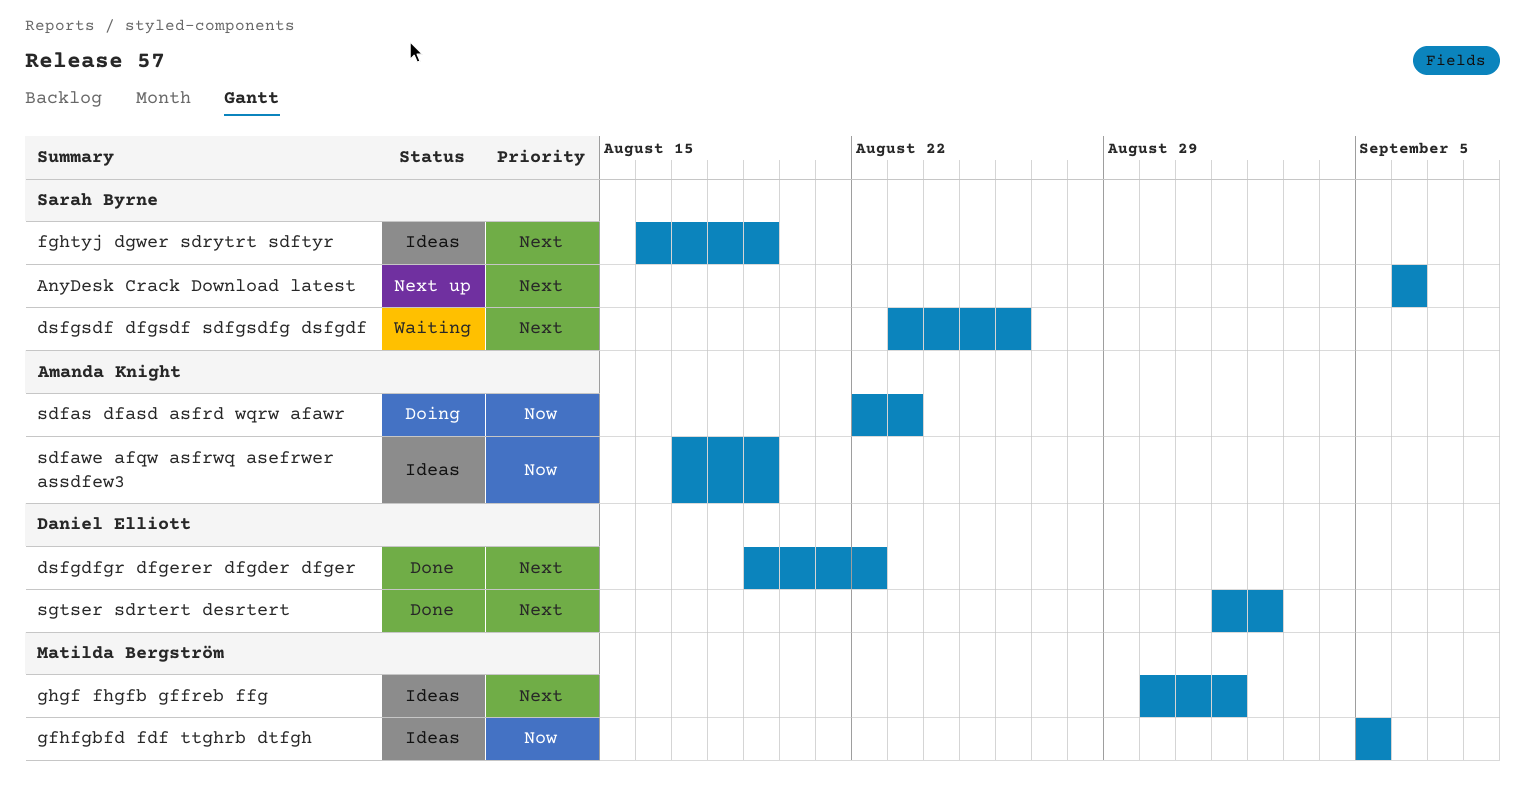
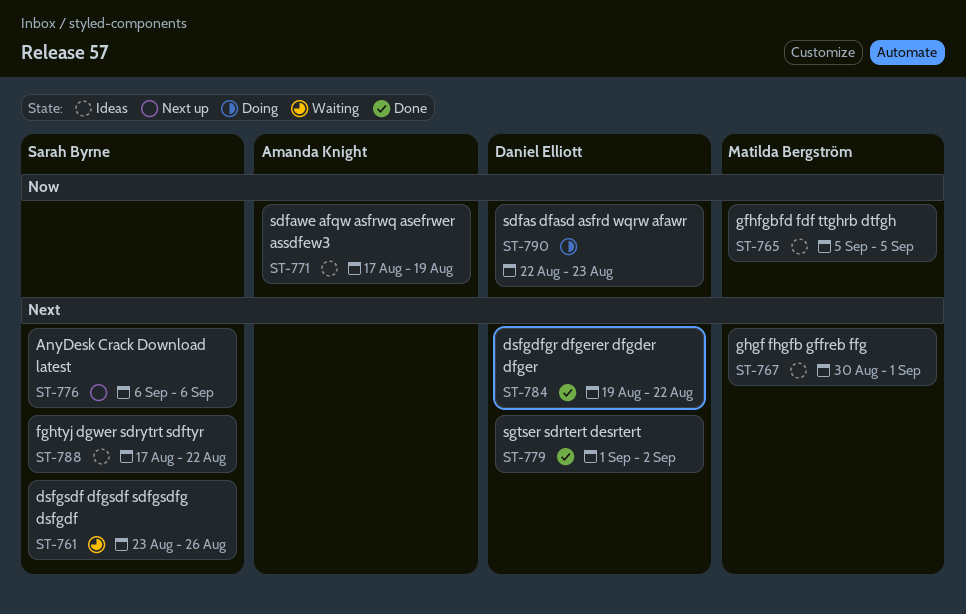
fghtyj dgwer sdrytrt sdftyr, start: Aug 16 -> Aug 17
fghtyj dgwer sdrytrt sdftyr, due: Aug 19 -> Aug 22
sdfas dfasd asfrd wqrw afawr, owner: Amanda Knight -> Daniel Elliott

